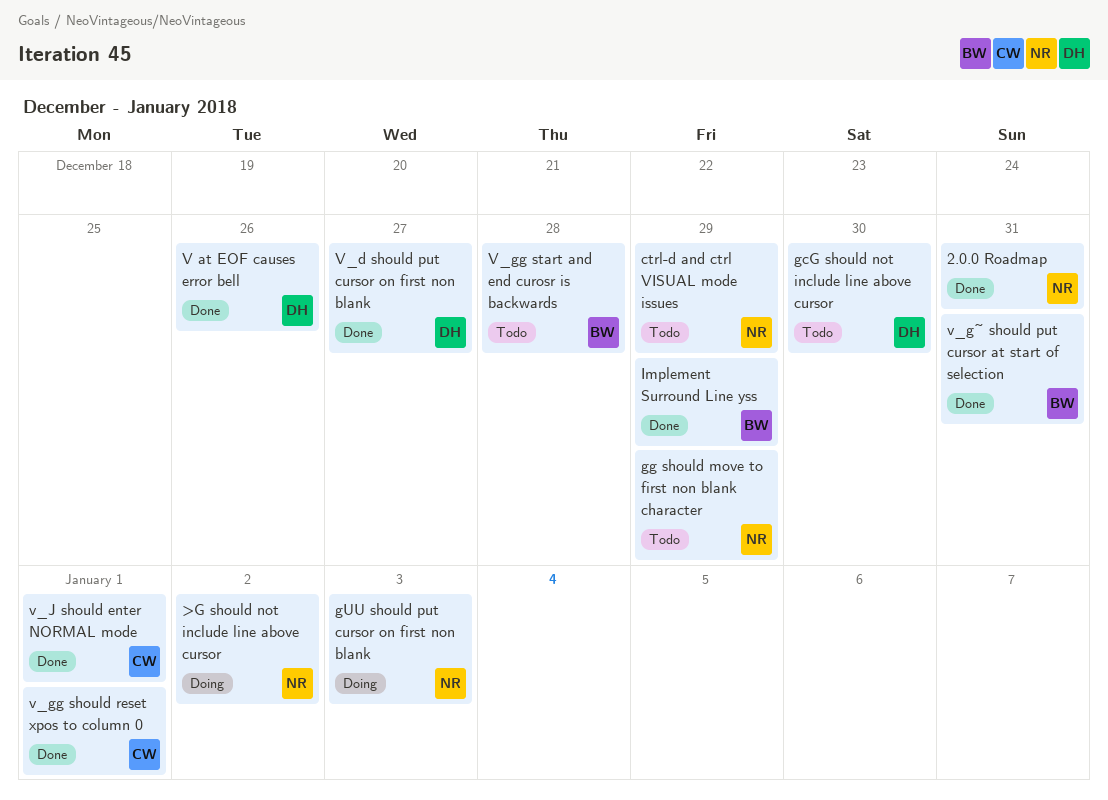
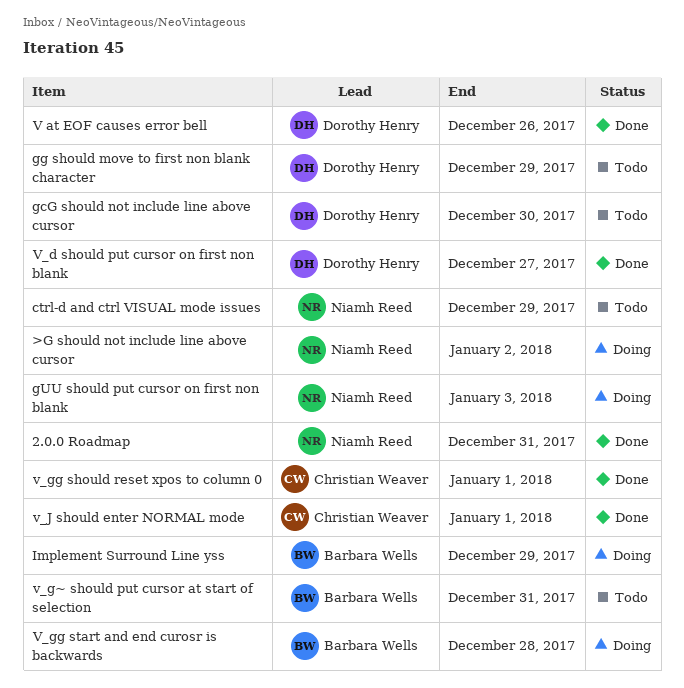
gg should move to first non blank character, owner: Niamh Reed -> Dorothy Henry
Implement Surround Line yss, status: Done -> Doing
V_gg start and end curosr is backwards, status: Todo -> Doing
v_g~ should put cursor at start of selection, status: Done -> Todo

